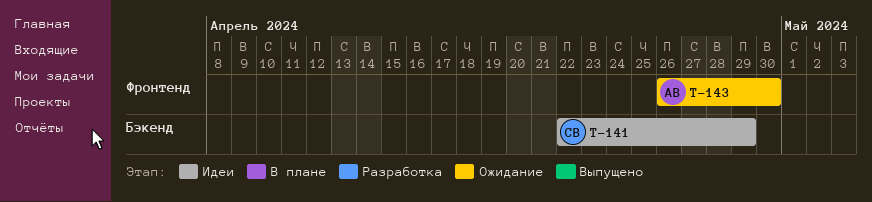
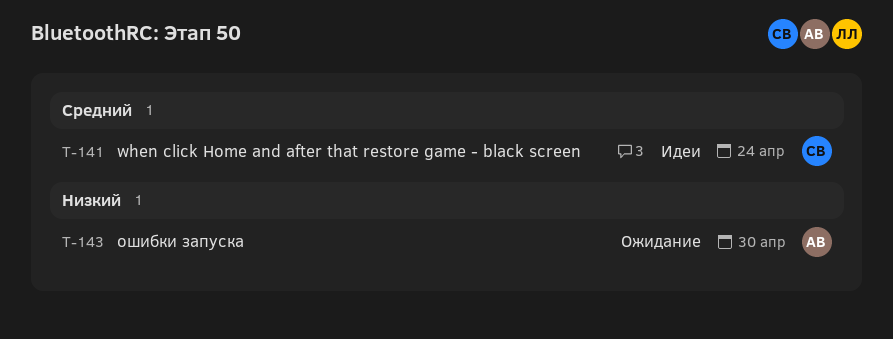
T-141, due: Apr 29 -> Apr 24

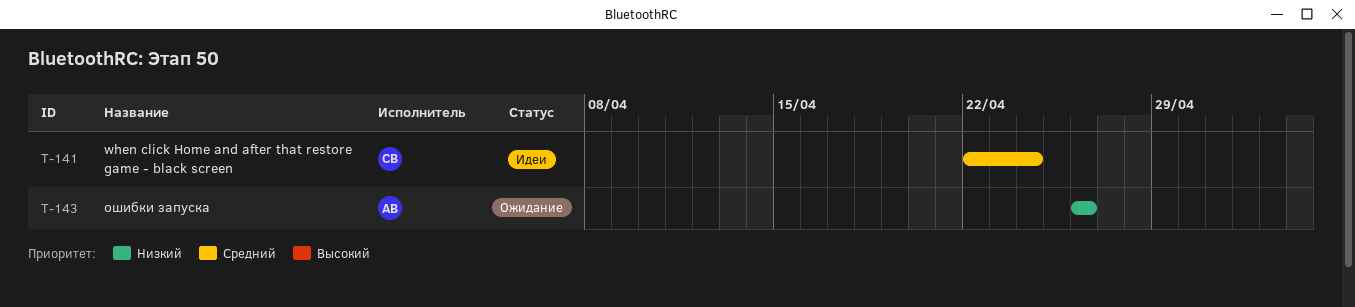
T-143, due: Apr 30 -> Apr 26

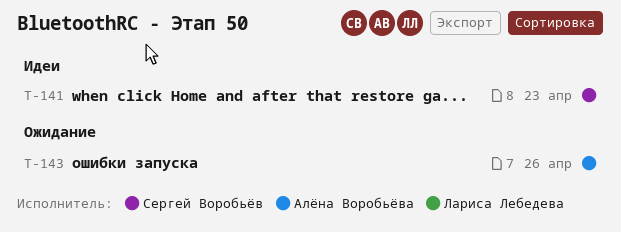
T-141, due: Apr 24 -> Apr 23

